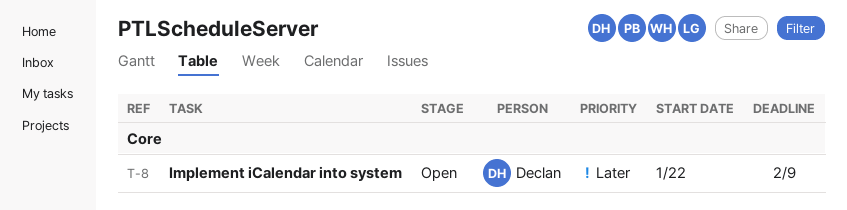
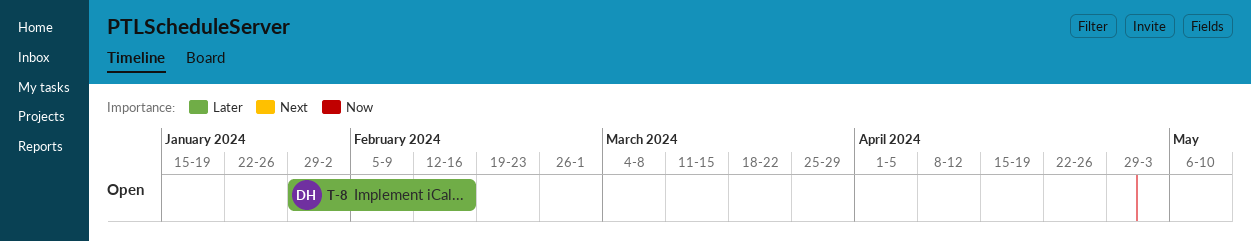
T-8, start: Jan 22 -> Jan 29
T-8, due: Feb 9 -> Feb 16

